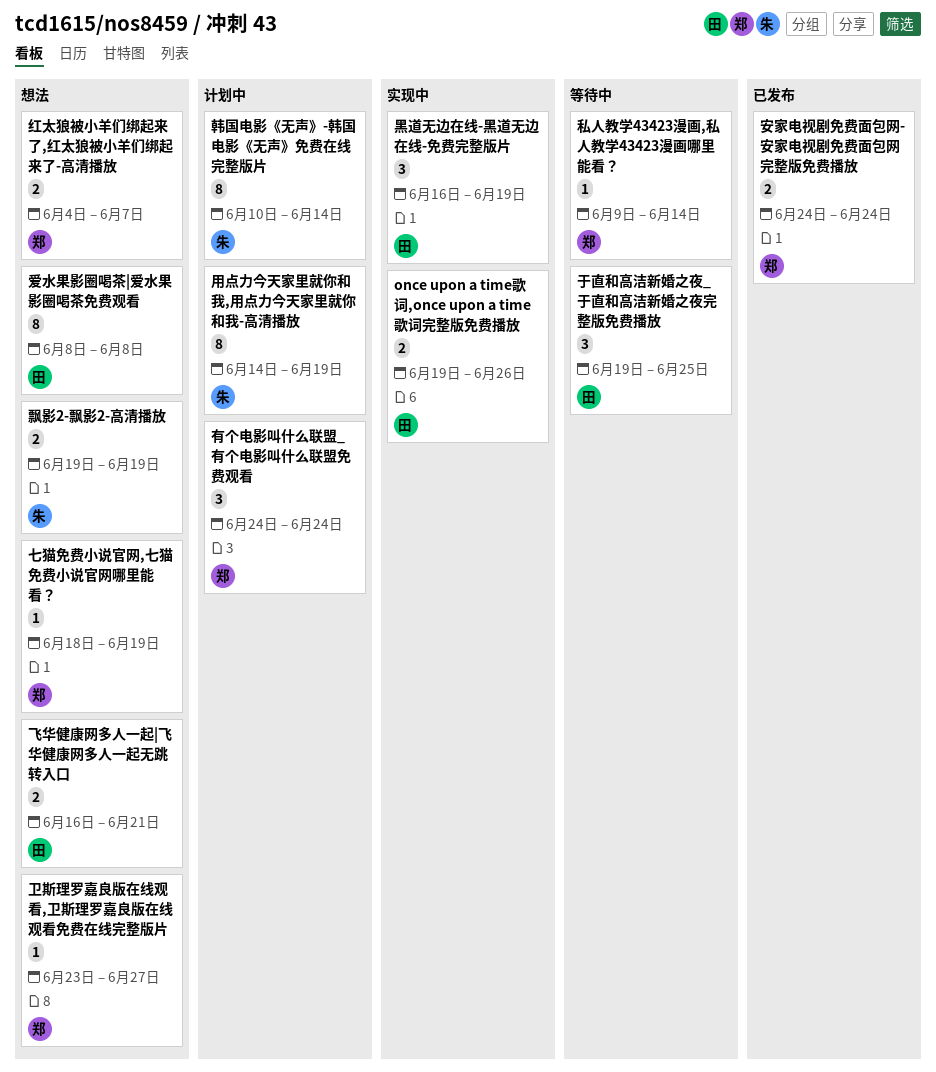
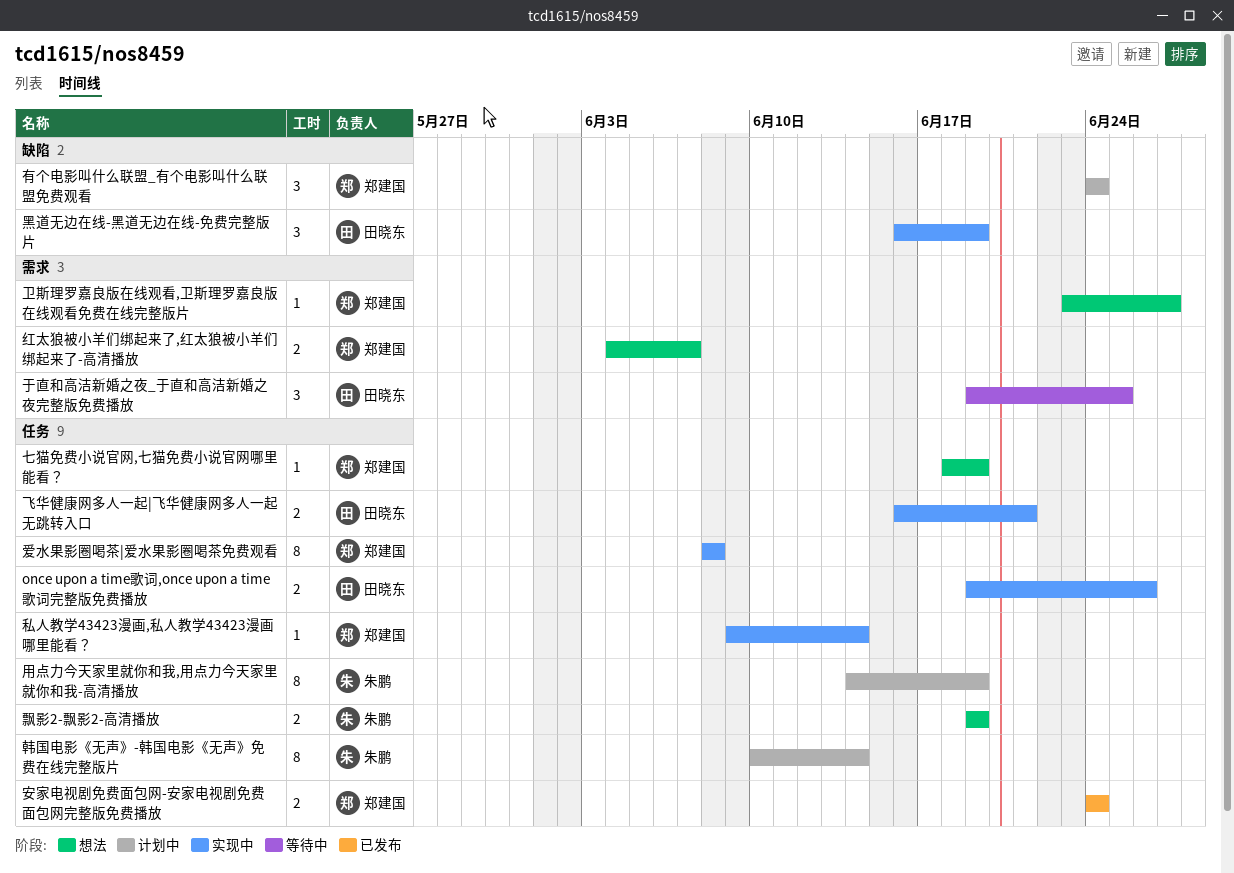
爱水果影圈喝茶|爱水果影圈喝茶免费观看, status: 想法 -> 实现中
爱水果影圈喝茶|爱水果影圈喝茶免费观看, owner: 田晓东 -> 郑建国
私人教学43423漫画,私人教学43423漫画哪里能看？, status: 等待中 -> 实现中
飞华健康网多人一起|飞华健康网多人一起无跳转入口, status: 想法 -> 实现中

